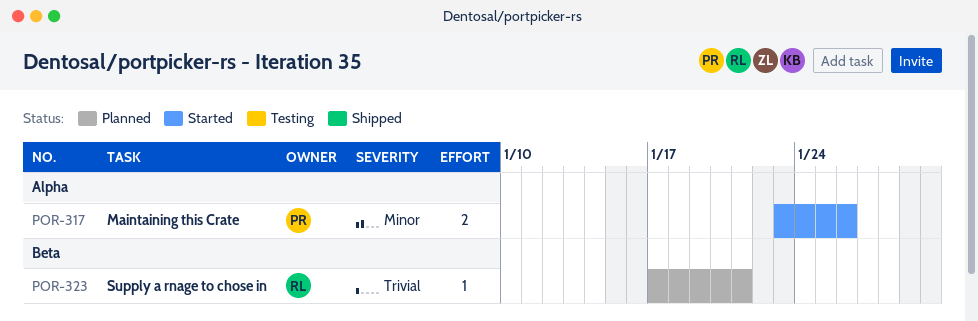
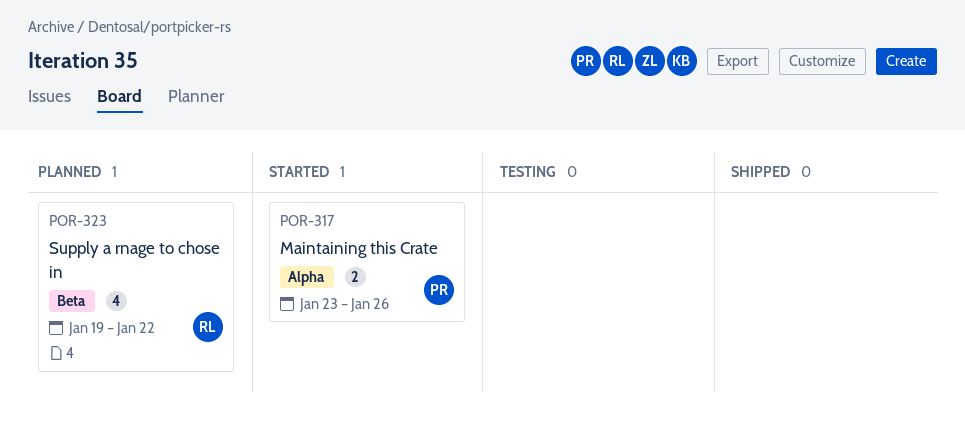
POR-323, estimate: 1 -> 4
POR-323, start: Jan 17 -> Jan 19
POR-323, due: Jan 21 -> Jan 22

